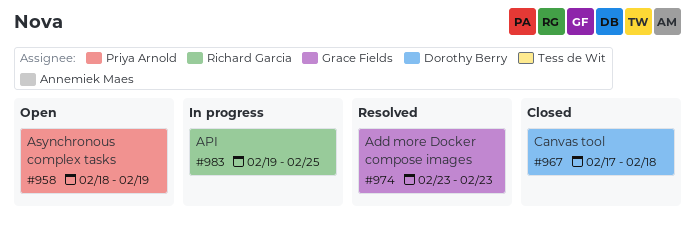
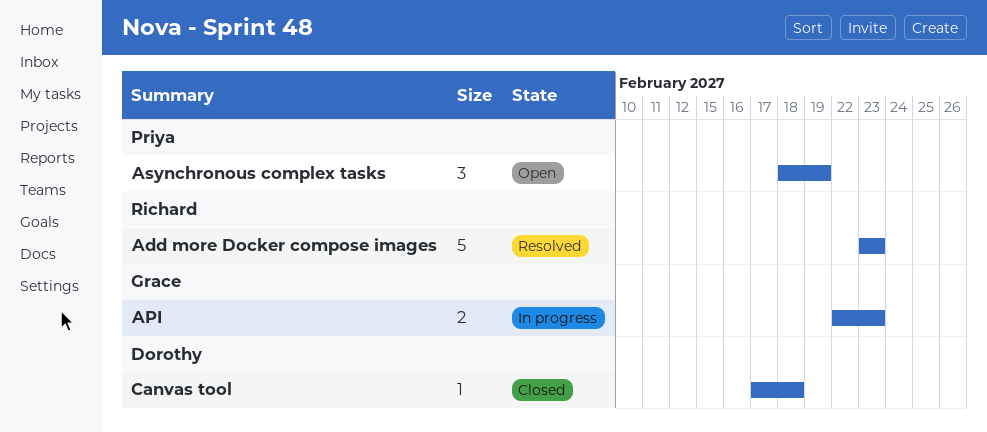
Add more Docker compose images, owner: Grace Fields -> Richard Garcia
API, owner: Richard Garcia -> Grace Fields
API, start: Feb 19 -> Feb 22
API, due: Feb 25 -> Feb 23

